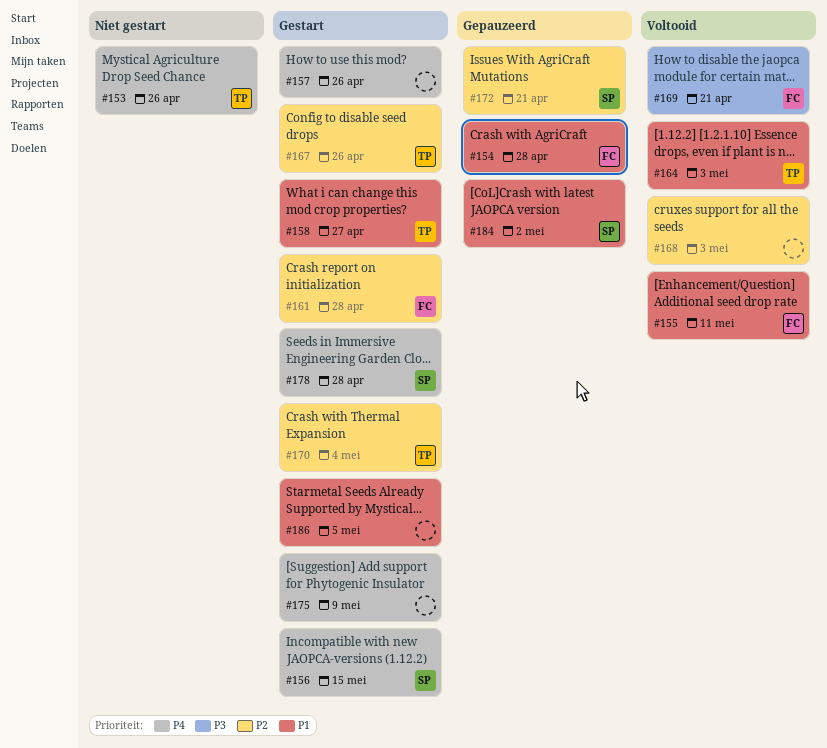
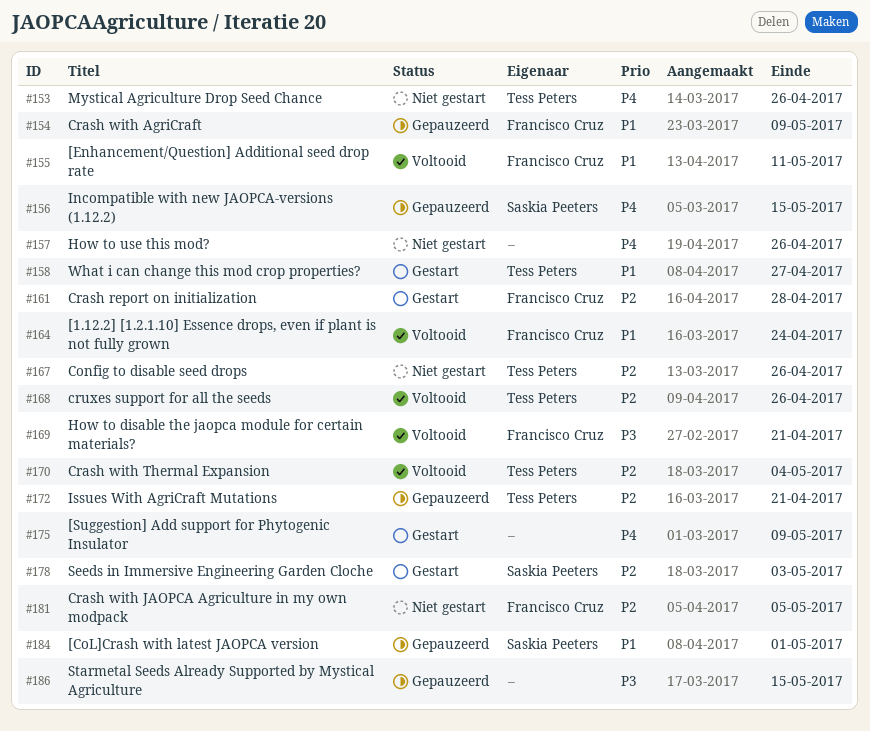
#154, due: Apr 28 -> May 9
#156, status: Gestart -> Gepauzeerd
#157, status: Gestart -> Niet gestart
#164, owner: Tess Peters -> Francisco Cruz
#164, due: May 3 -> Apr 24
#167, status: Gestart -> Niet gestart
#168, owner: none -> Tess Peters
#168, due: May 3 -> Apr 26
#170, status: Gestart -> Voltooid
#172, owner: Saskia Peeters -> Tess Peters
#178, priority: P4 -> P2
#178, due: Apr 28 -> May 3
#181: none -> present
#184, due: May 2 -> May 1
#186, status: Gestart -> Gepauzeerd
#186, priority: P1 -> P3
#186, due: May 5 -> May 15

